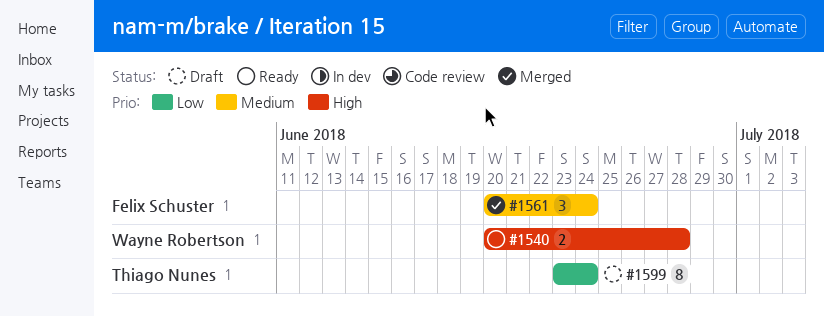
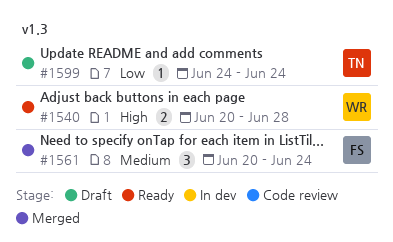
#1599, estimate: 8 -> 1
#1599, start: Jun 23 -> Jun 24

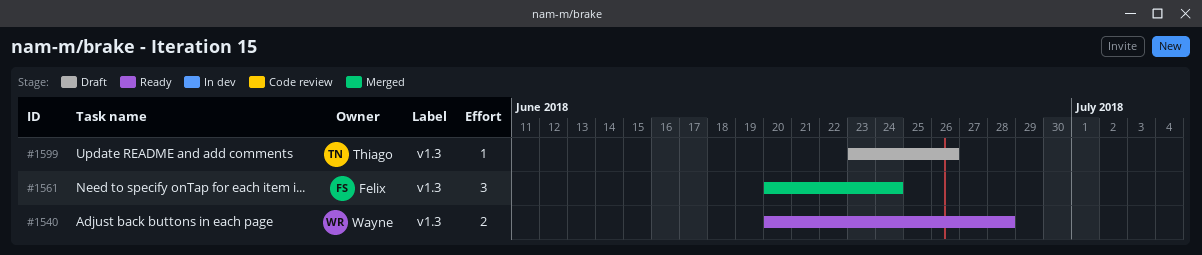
#1599, start: Jun 24 -> Jun 23
#1599, due: Jun 24 -> Jun 26

